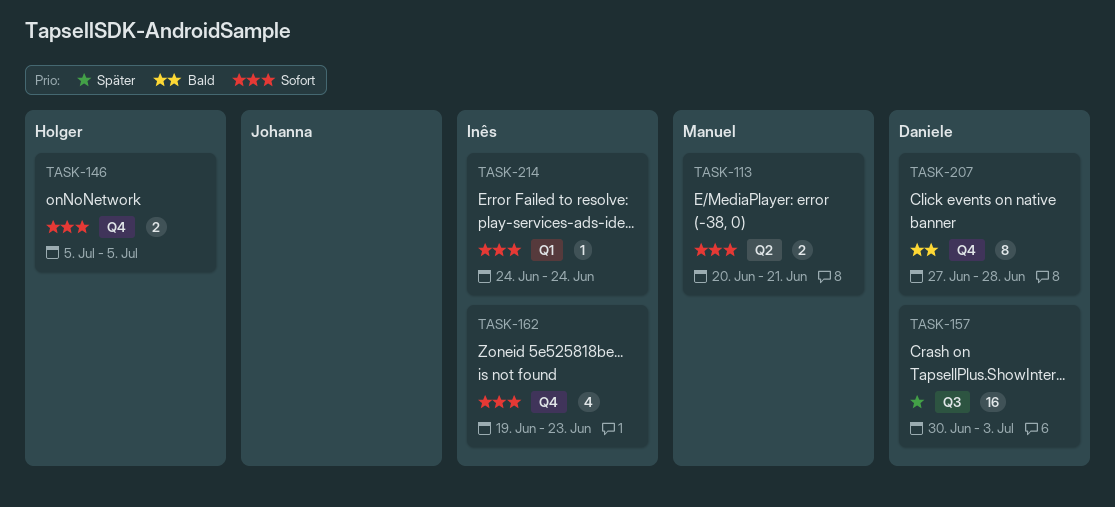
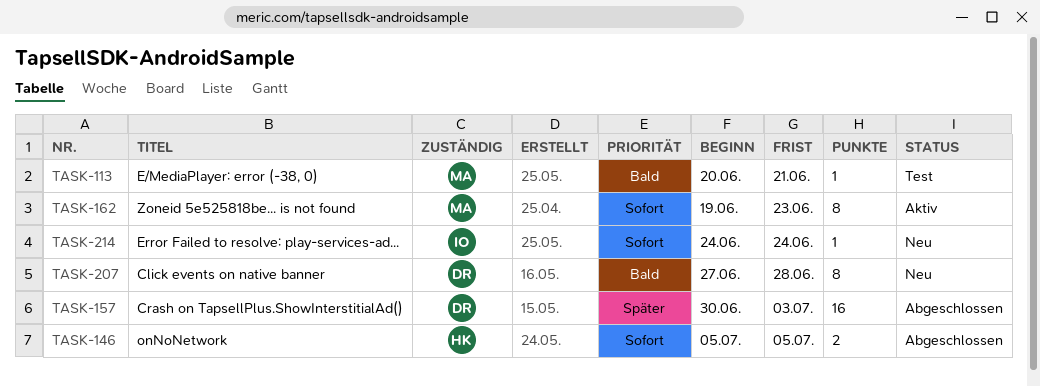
TASK-113, priority: Sofort -> Bald
TASK-113, estimate: 2 -> 1
TASK-162, owner: Inês -> Manuel
TASK-162, estimate: 4 -> 8

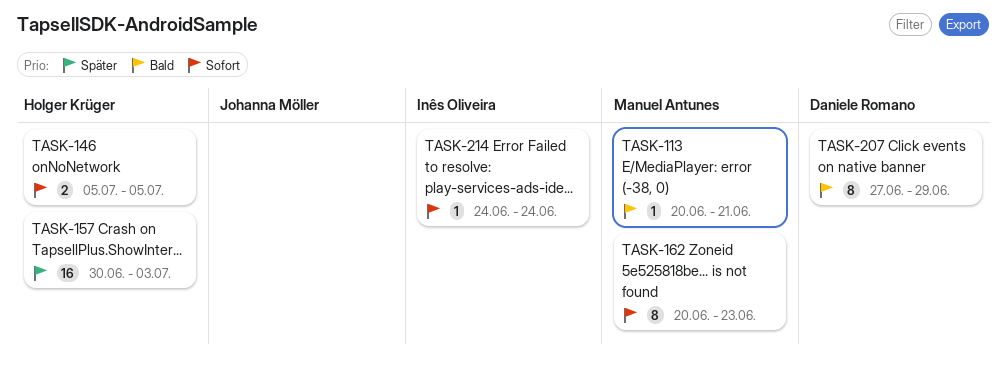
TASK-157, owner: Daniele Romano -> Holger Krüger
TASK-162, start: Jun 19 -> Jun 20
TASK-207, due: Jun 28 -> Jun 29

